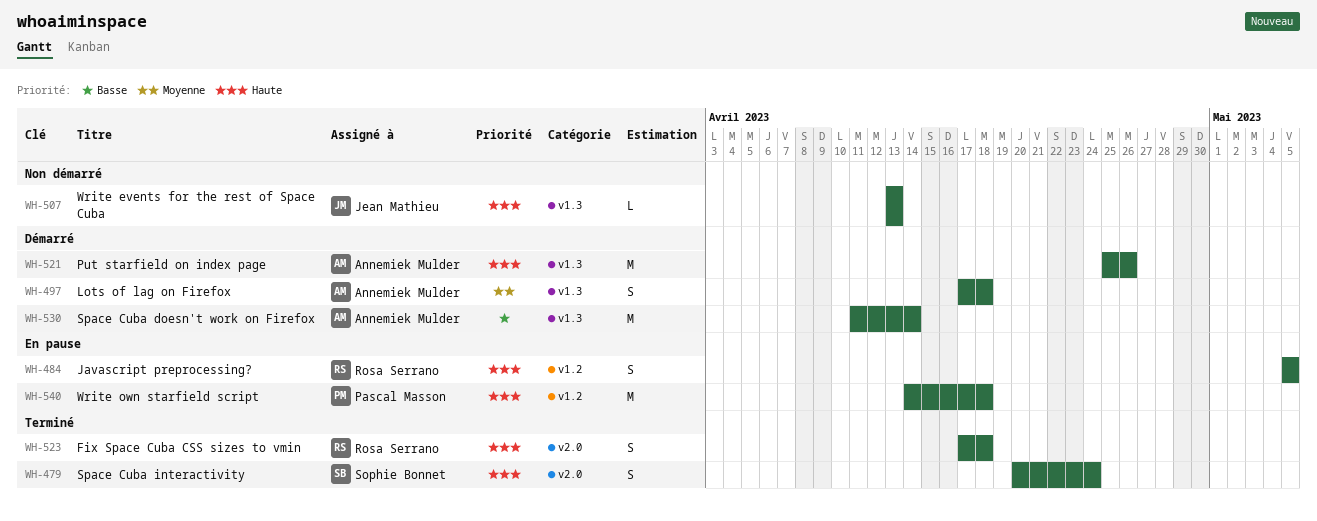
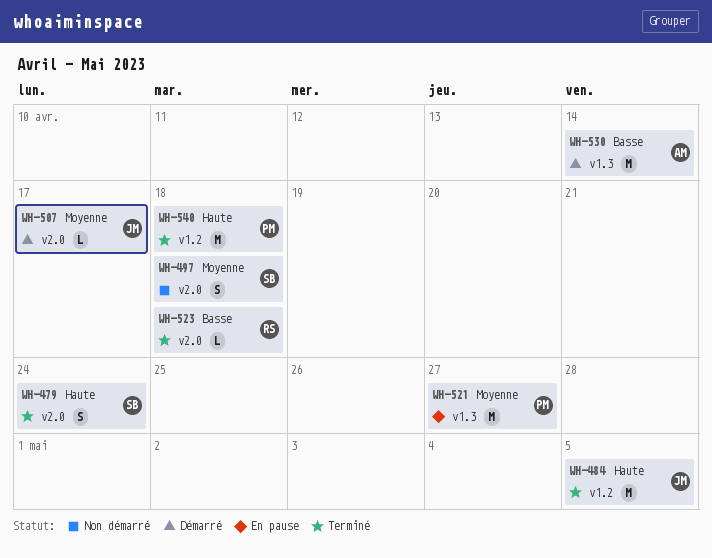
WH-484, status: En pause -> Terminé
WH-484, owner: Rosa Serrano -> Jean Mathieu
WH-484, estimate: S -> M
WH-497, status: Démarré -> Non démarré
WH-497, owner: Annemiek Mulder -> Sophie Bonnet
WH-497, label: v1.3 -> v2.0
WH-507, status: Non démarré -> Démarré
WH-507, priority: Haute -> Moyenne
WH-507, label: v1.3 -> v2.0
WH-507, due: Apr 13 -> Apr 17
WH-521, status: Démarré -> En pause
WH-521, owner: Annemiek Mulder -> Pascal Masson
WH-521, priority: Haute -> Moyenne
WH-521, due: Apr 26 -> Apr 27
WH-523, priority: Haute -> Basse
WH-523, estimate: S -> L
WH-540, status: En pause -> Terminé

